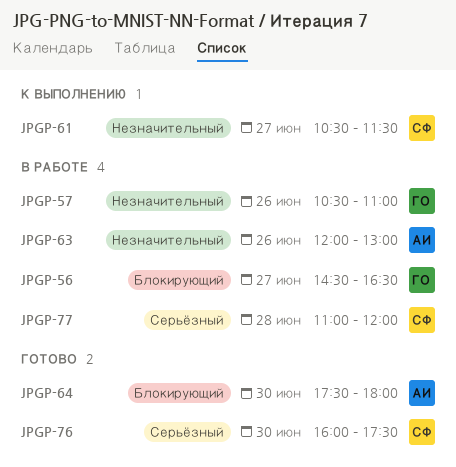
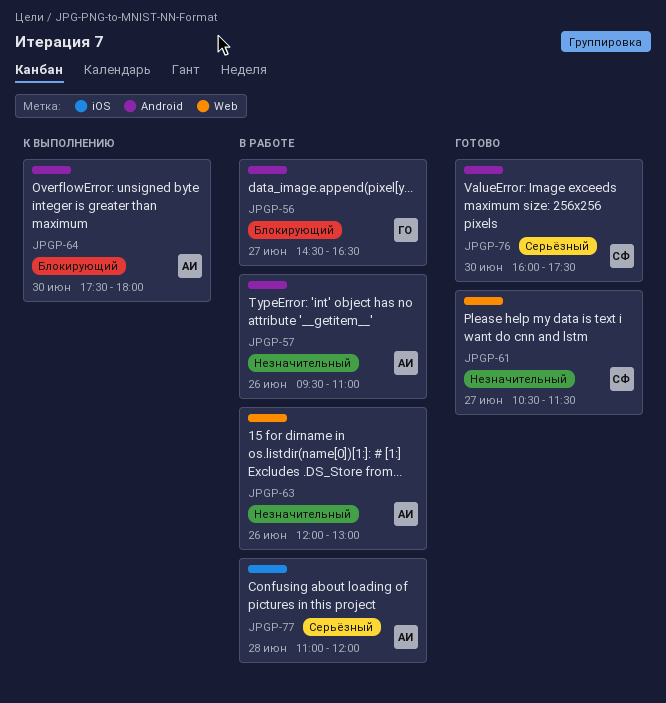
JPGP-57, owner: ГО -> АИ
JPGP-57, begins: 10:30 -> 09:30
JPGP-61, status: К выполнению -> Готово
JPGP-64, status: Готово -> К выполнению
JPGP-77, owner: СФ -> АИ

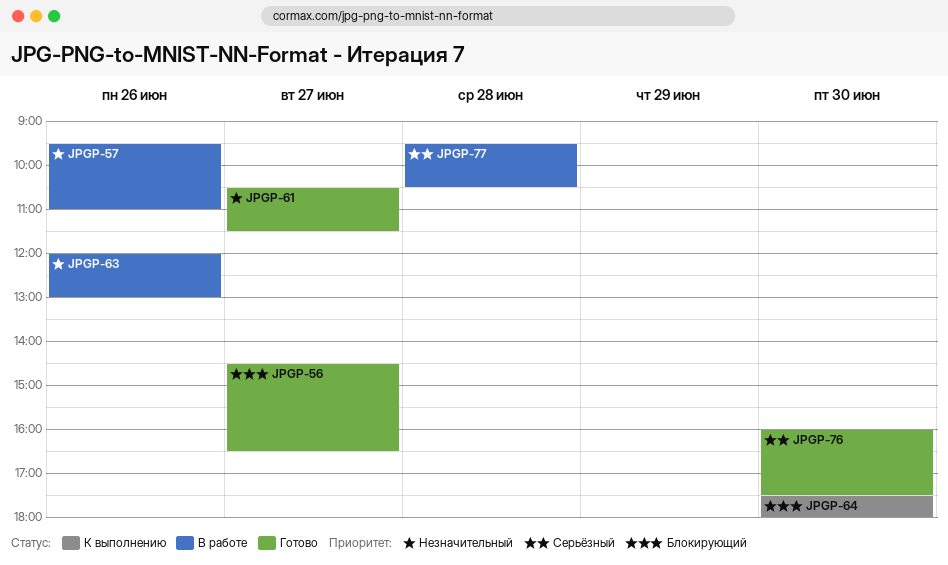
JPGP-56, status: В работе -> Готово
JPGP-77, begins: 11:00 -> 09:30
JPGP-77, ends: 12:00 -> 10:30

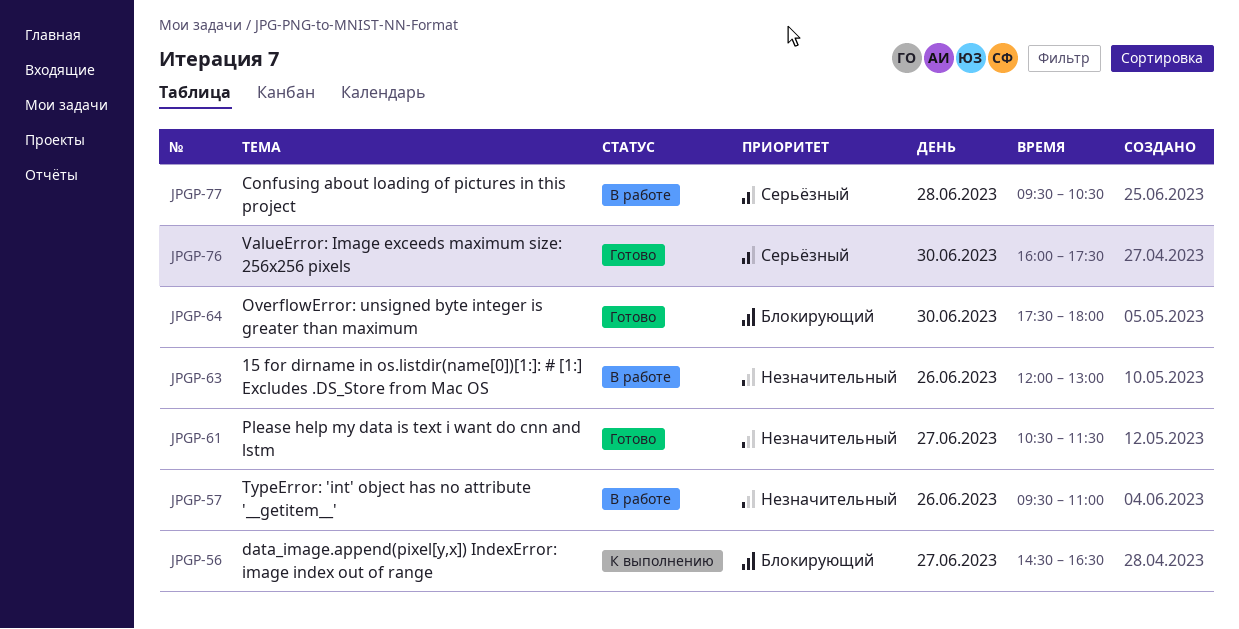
JPGP-56, status: Готово -> К выполнению
JPGP-64, status: К выполнению -> Готово

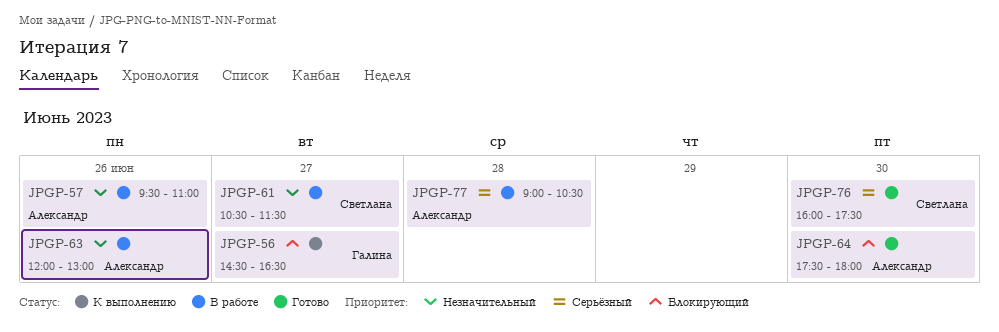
JPGP-61, status: Готово -> В работе
JPGP-77, begins: 09:30 -> 09:00

